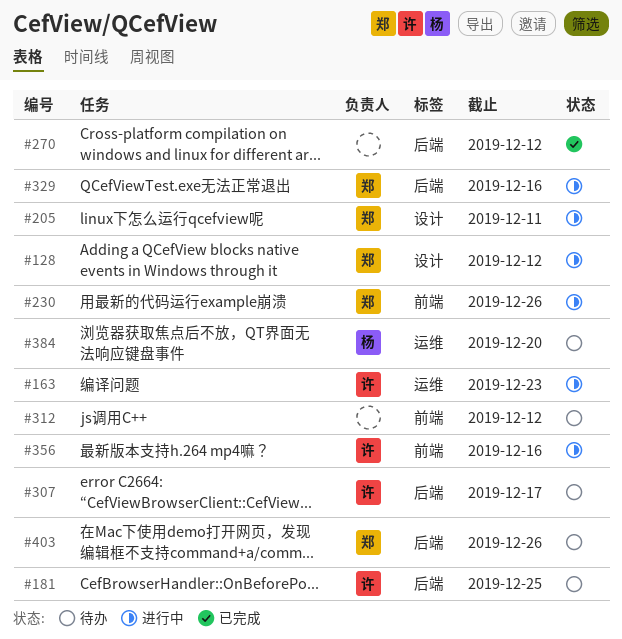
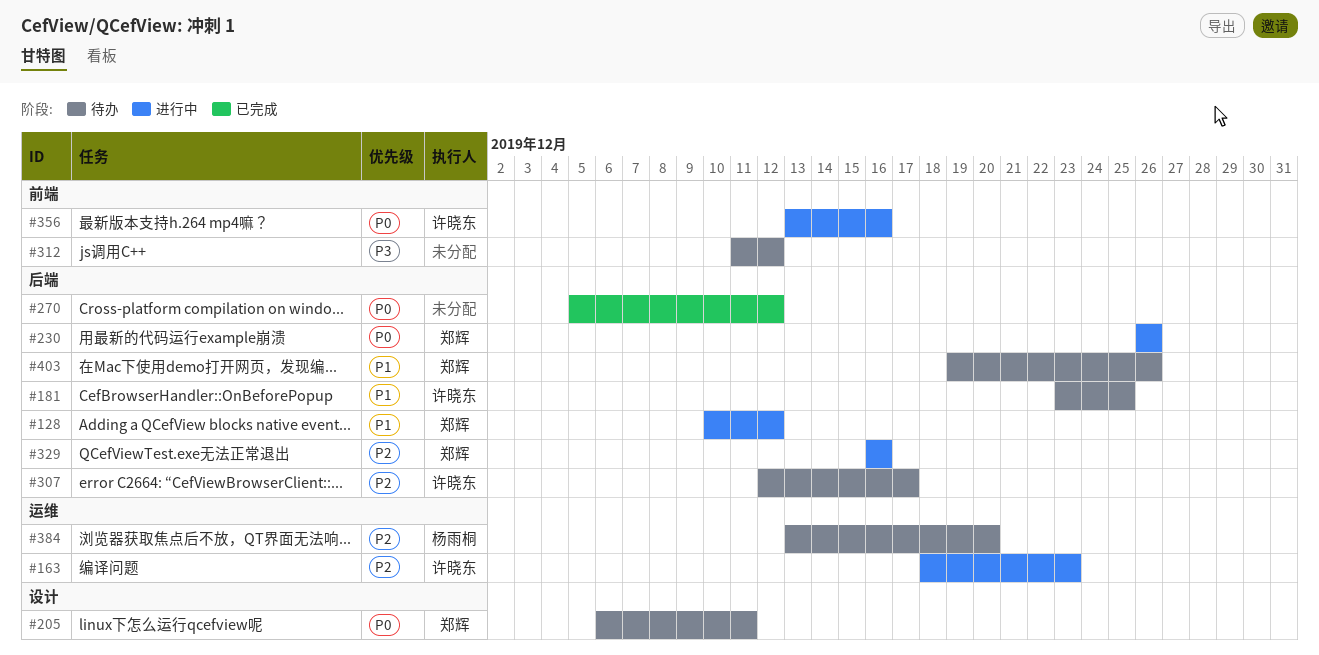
#128, label: 设计 -> 后端
#205, status: 进行中 -> 待办
#230, label: 前端 -> 后端

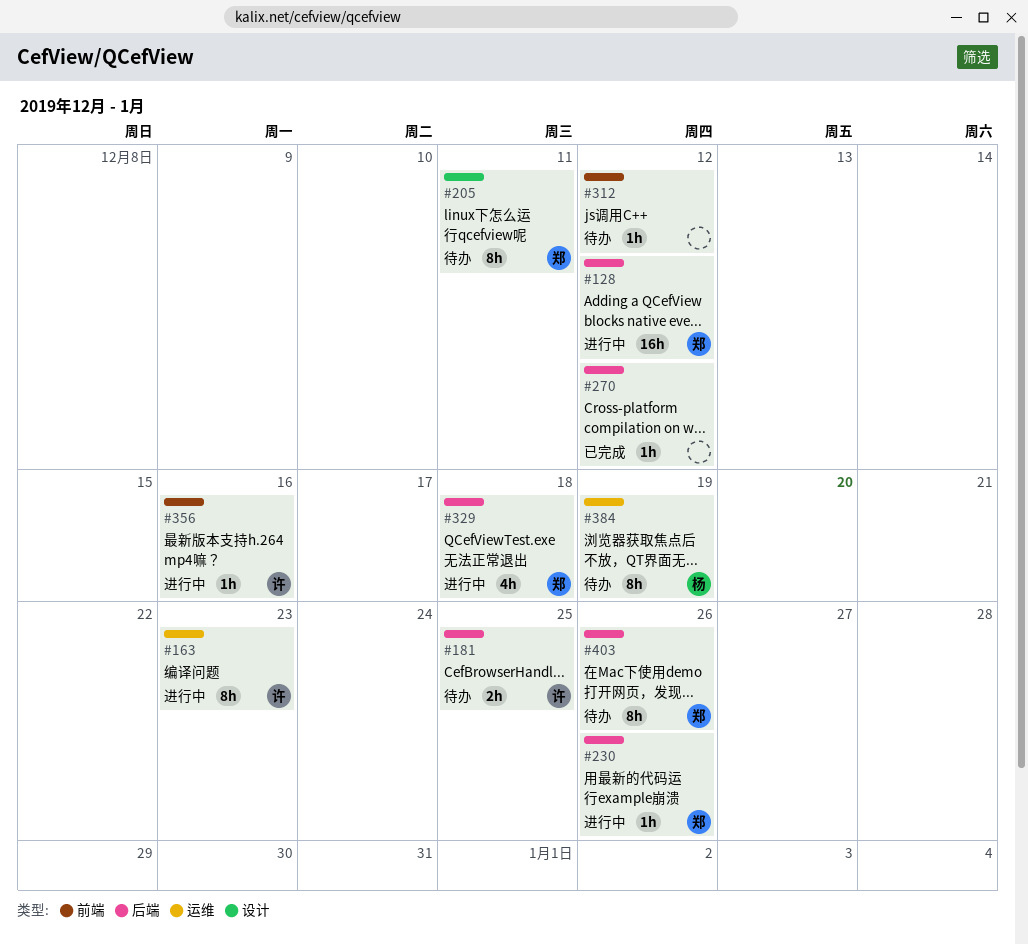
#307: present -> none
#329, due: Dec 16 -> Dec 18
#384, due: Dec 20 -> Dec 19

